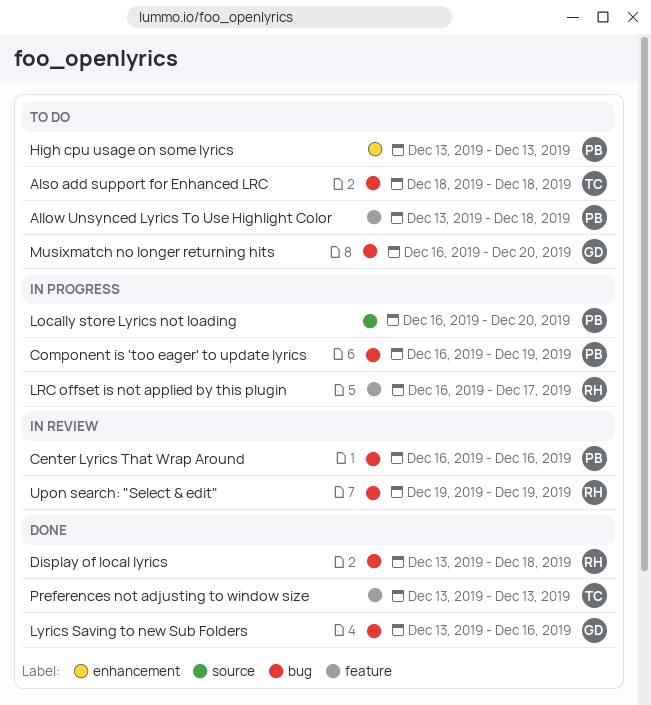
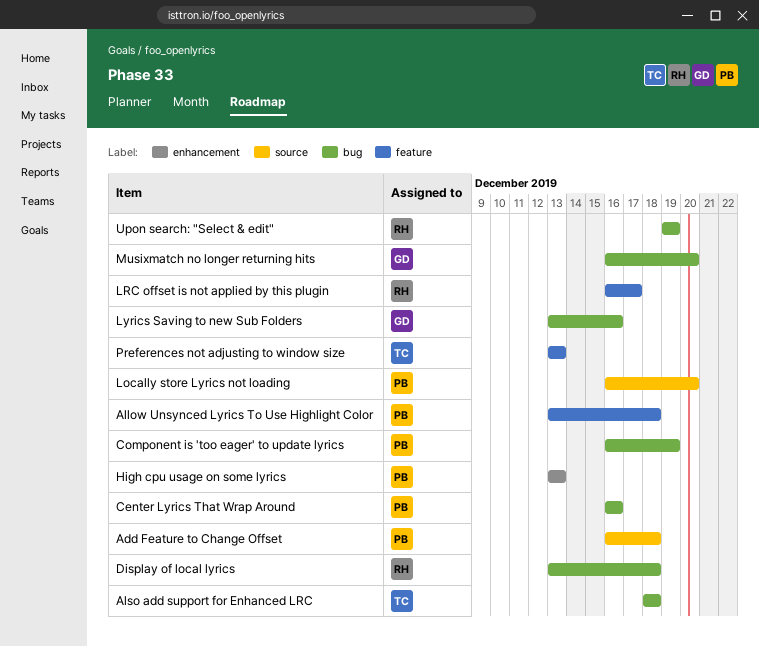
Add Feature to Change Offset: none -> present

